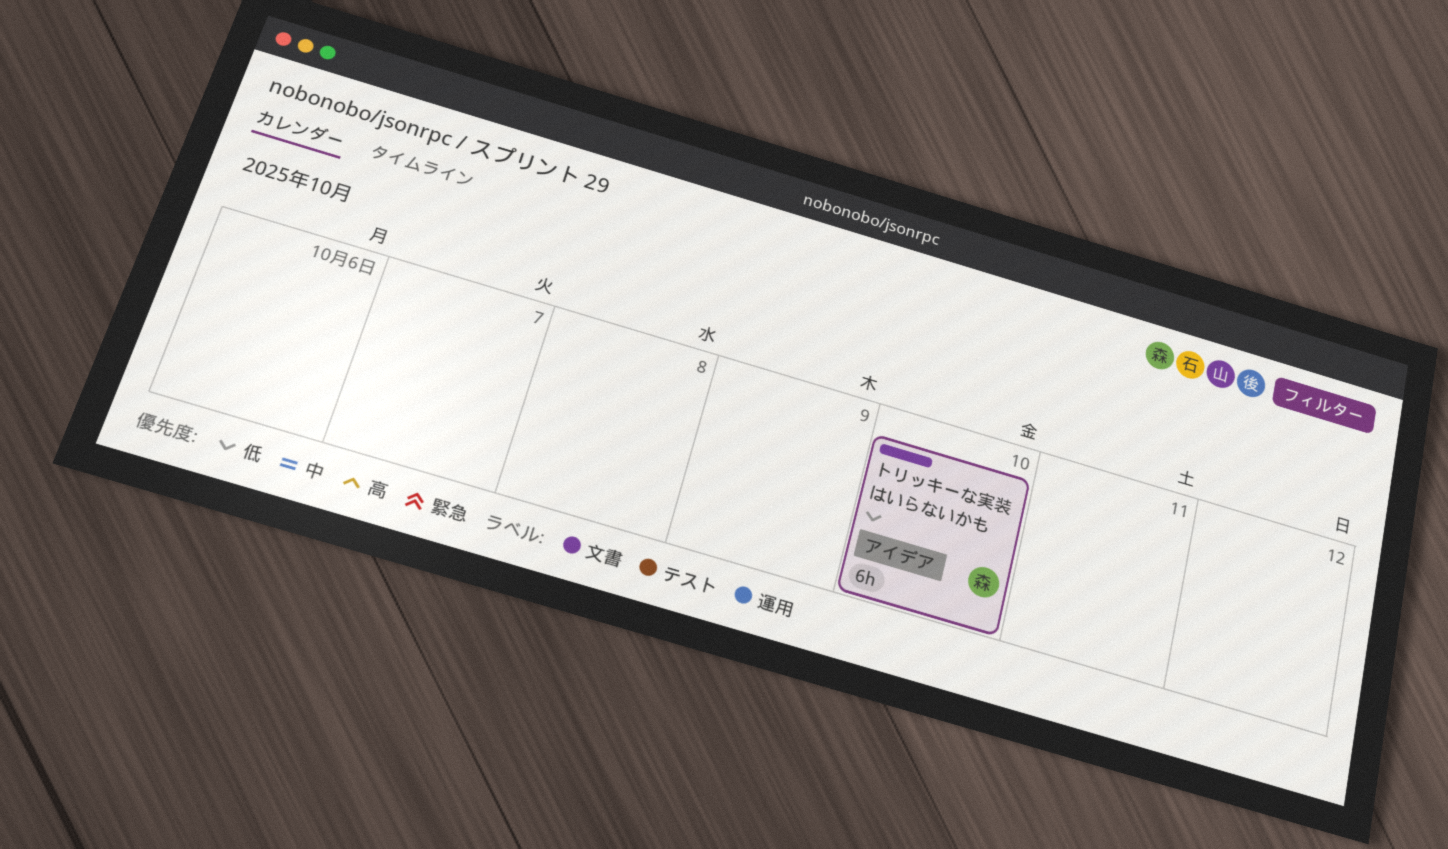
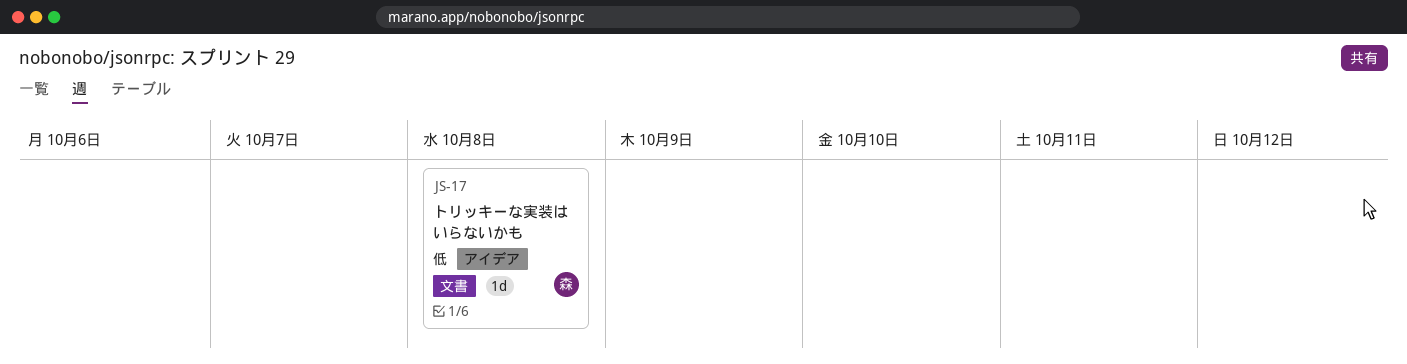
トリッキーな実装はいらないかも, estimate: 6h -> 1d
トリッキーな実装はいらないかも, due: Oct 10 -> Oct 8

